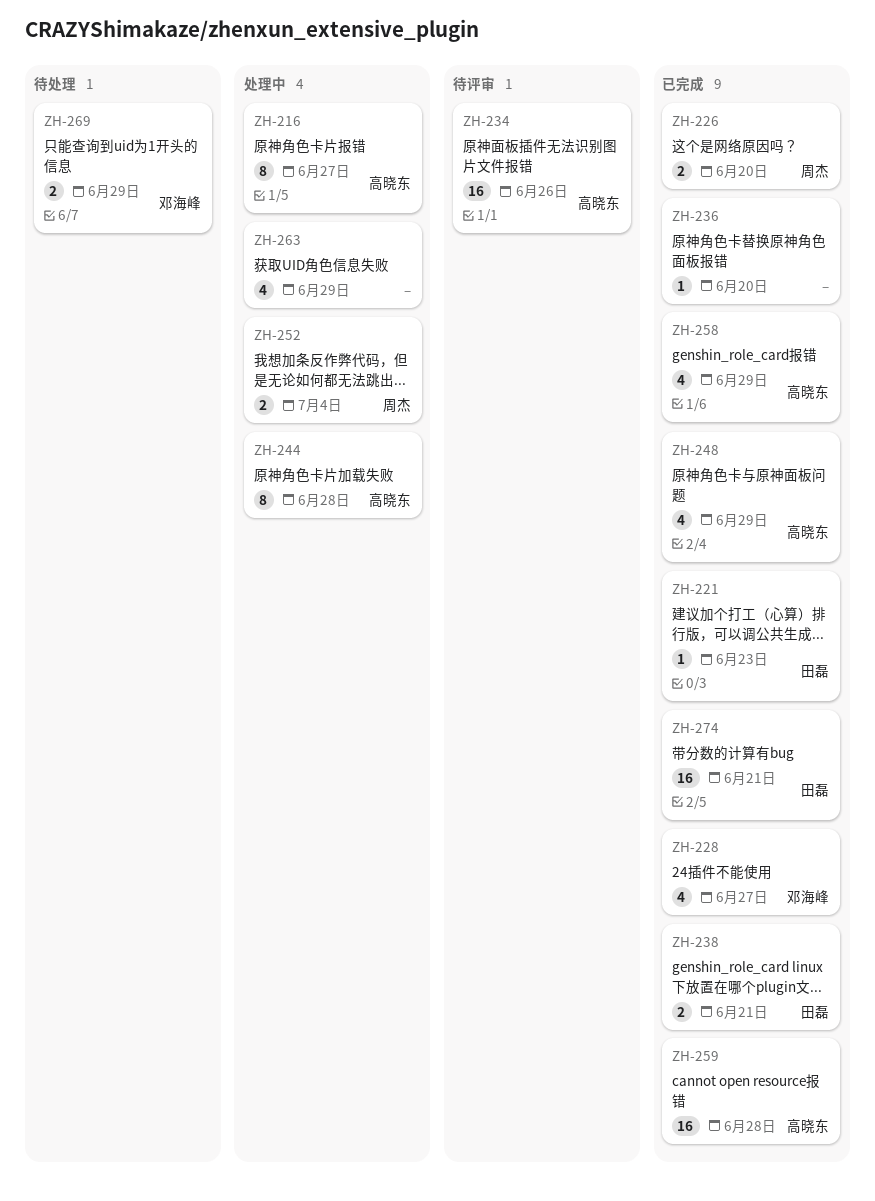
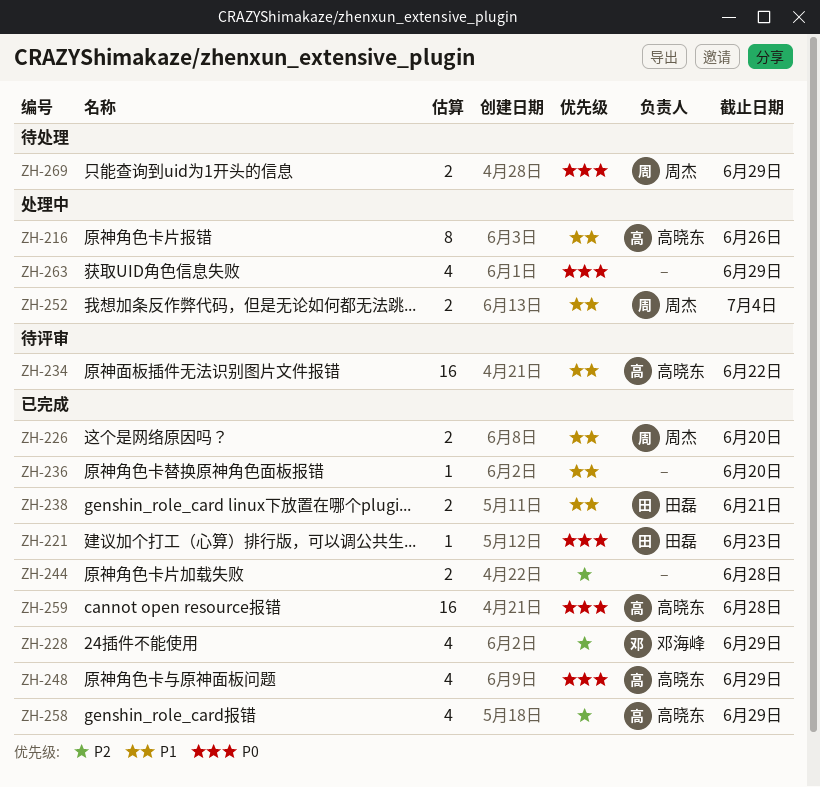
ZH-216, due: Jun 27 -> Jun 26
ZH-228, due: Jun 27 -> Jun 29
ZH-234, due: Jun 26 -> Jun 22
ZH-244, status: 处理中 -> 已完成
ZH-244, owner: 高晓东 -> none
ZH-244, estimate: 8 -> 2
ZH-269, owner: 邓海峰 -> 周杰
ZH-274: present -> none

